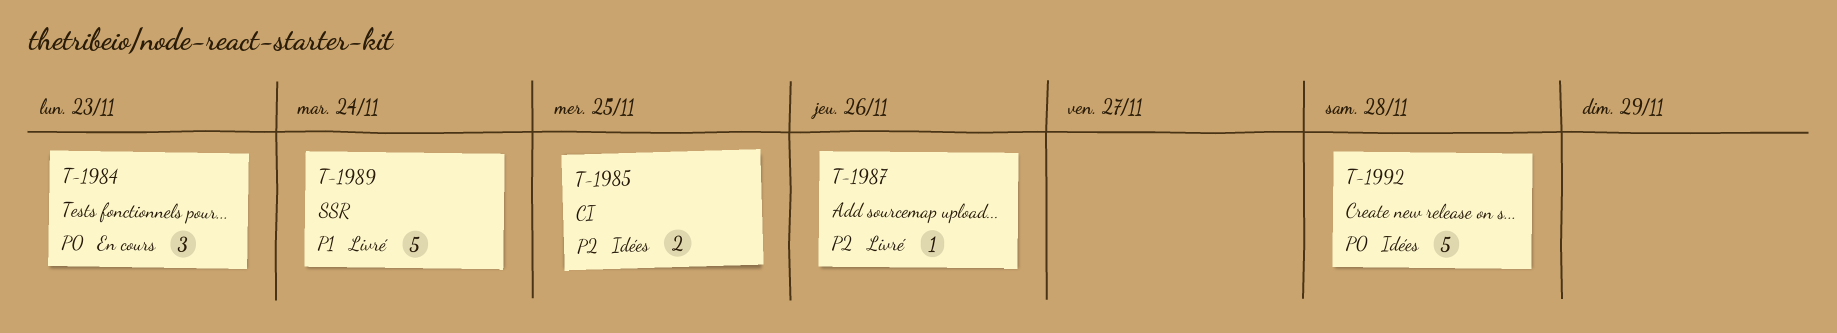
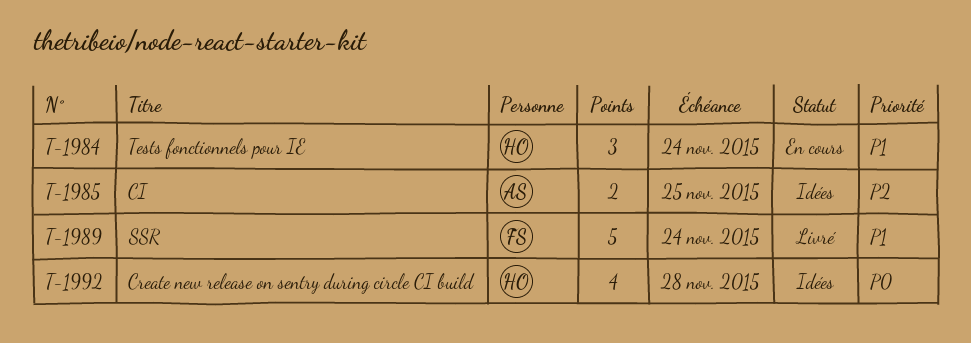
T-1984, priority: P0 -> P1
T-1984, due: Nov 23 -> Nov 24
T-1987: present -> none
T-1992, estimate: 5 -> 4

